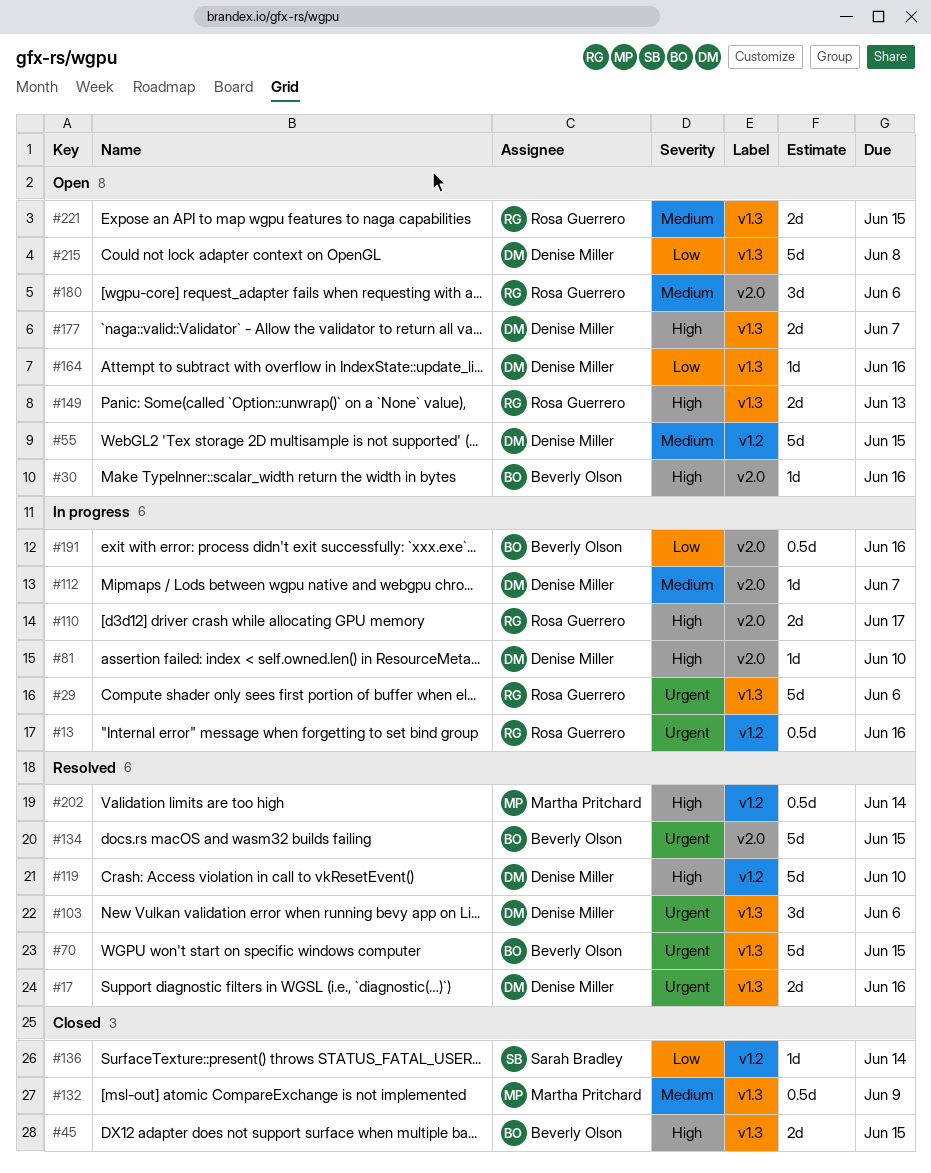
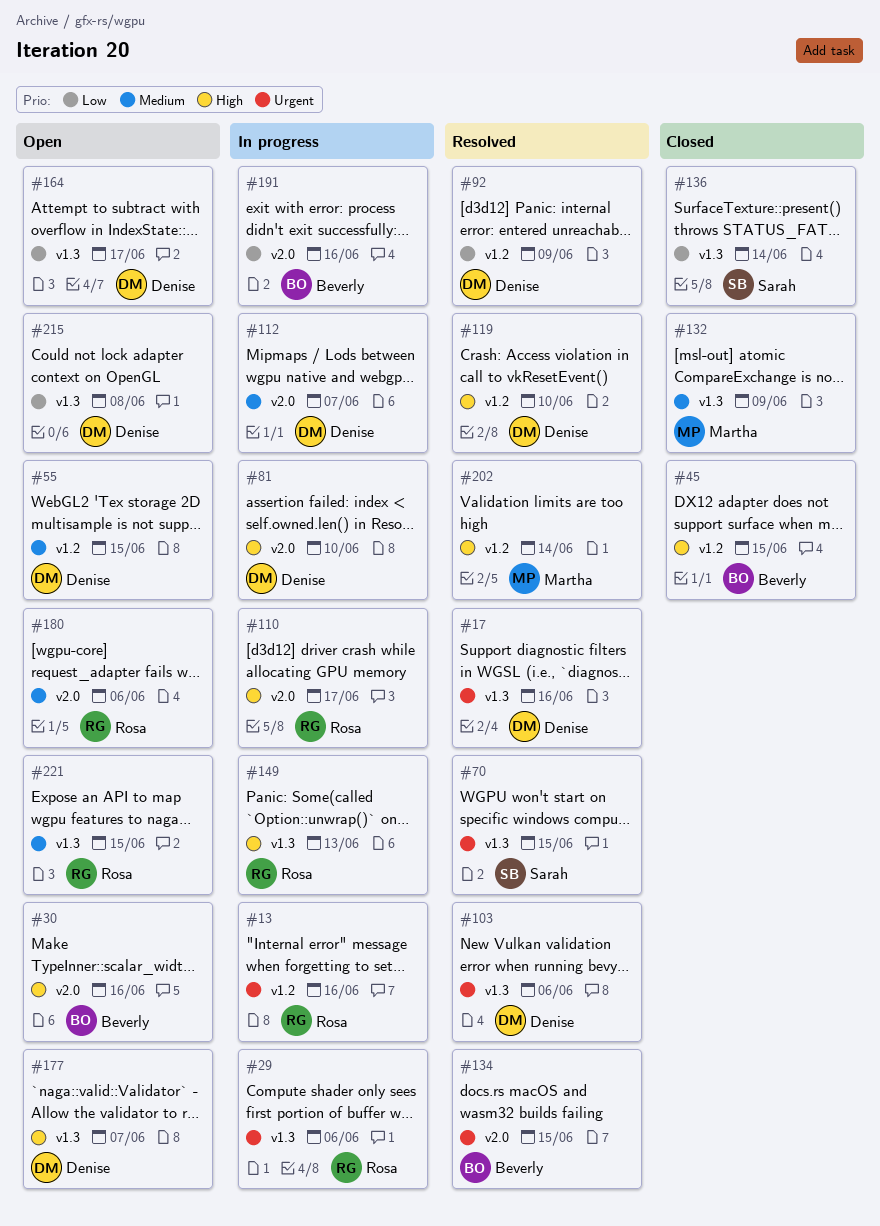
#45, label: v1.3 -> v1.2
#70, owner: Beverly Olson -> Sarah Bradley
#92: none -> present
#136, label: v1.2 -> v1.3
#149, status: Open -> In progress
#164, due: Jun 16 -> Jun 17

